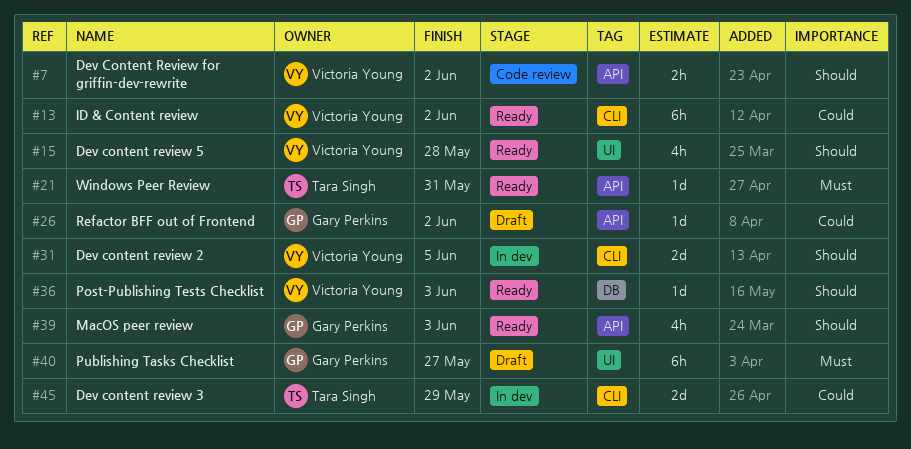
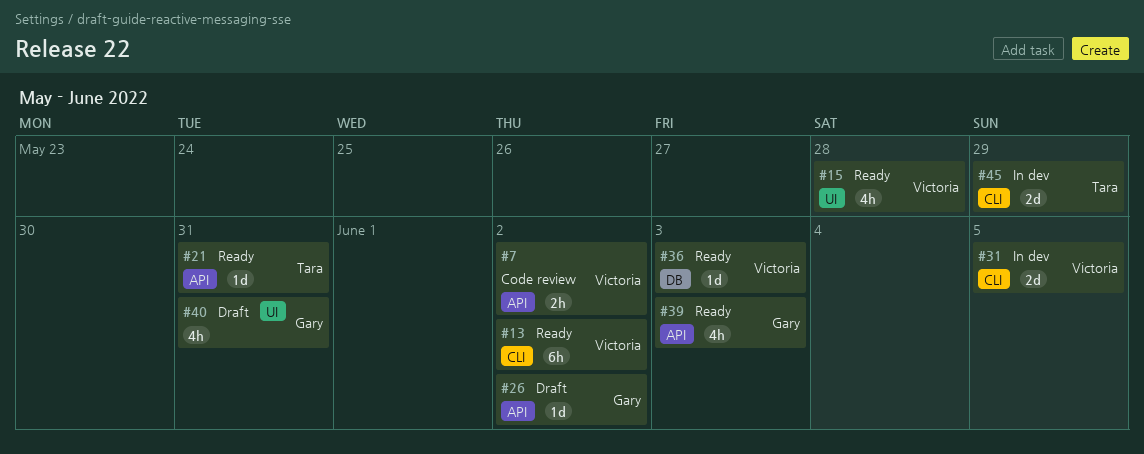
#40, estimate: 6h -> 4h
#40, due: May 27 -> May 31

